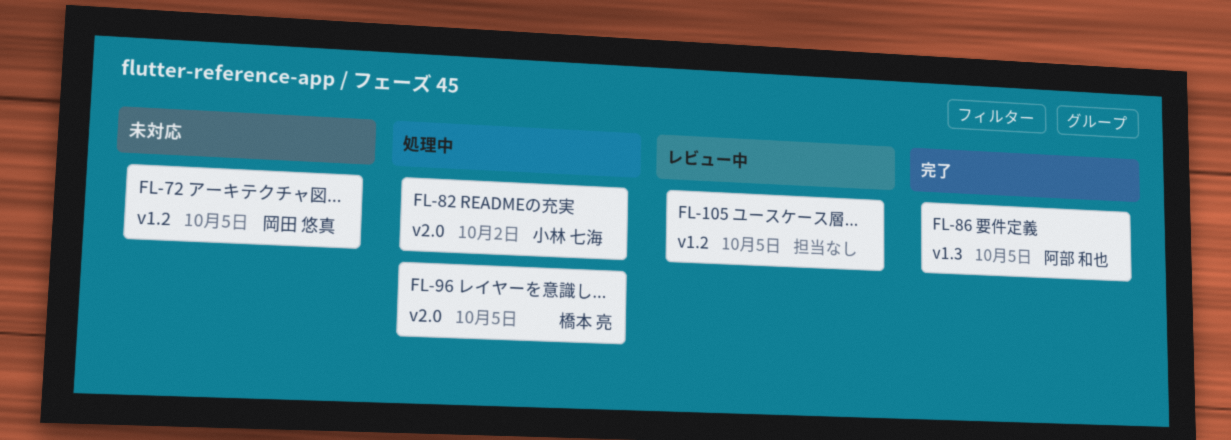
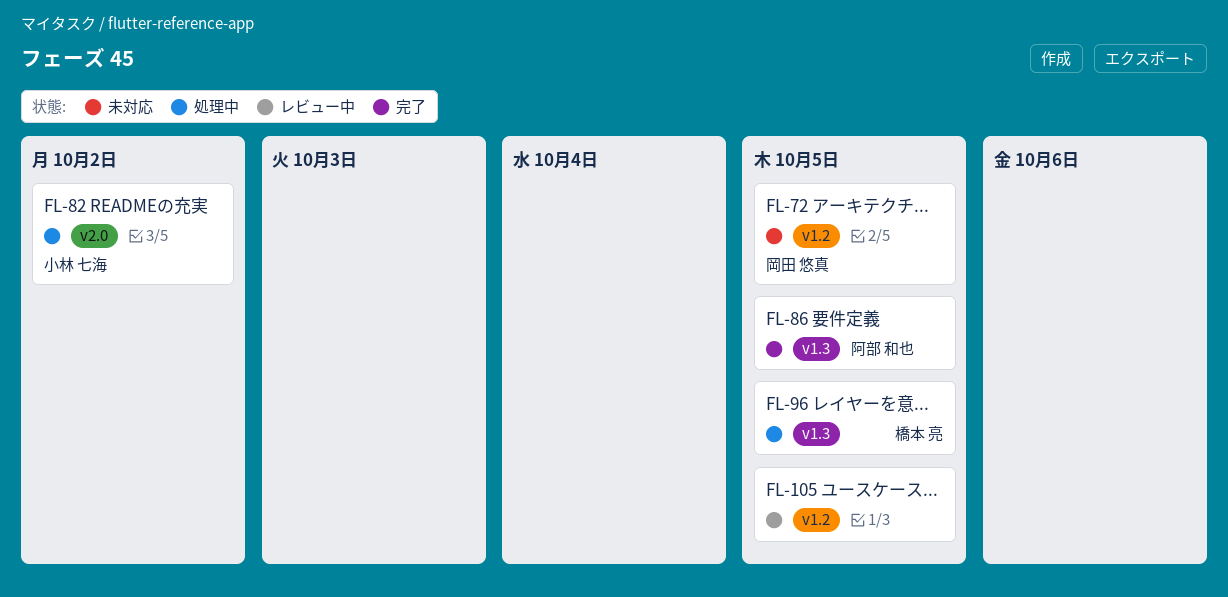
FL-96, label: v2.0 -> v1.3

